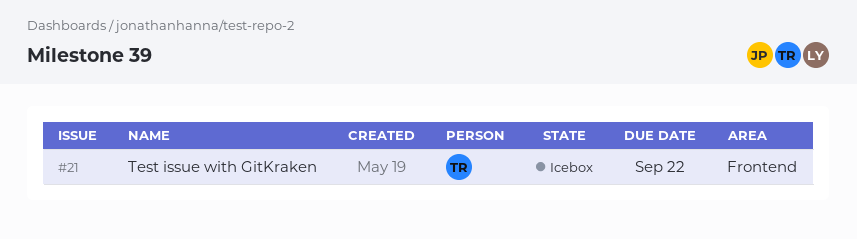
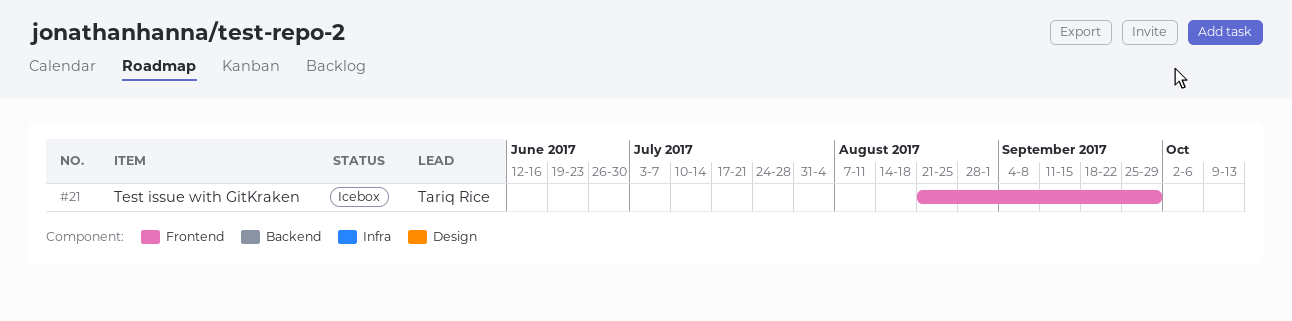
#21, due: Sep 22 -> Sep 29

